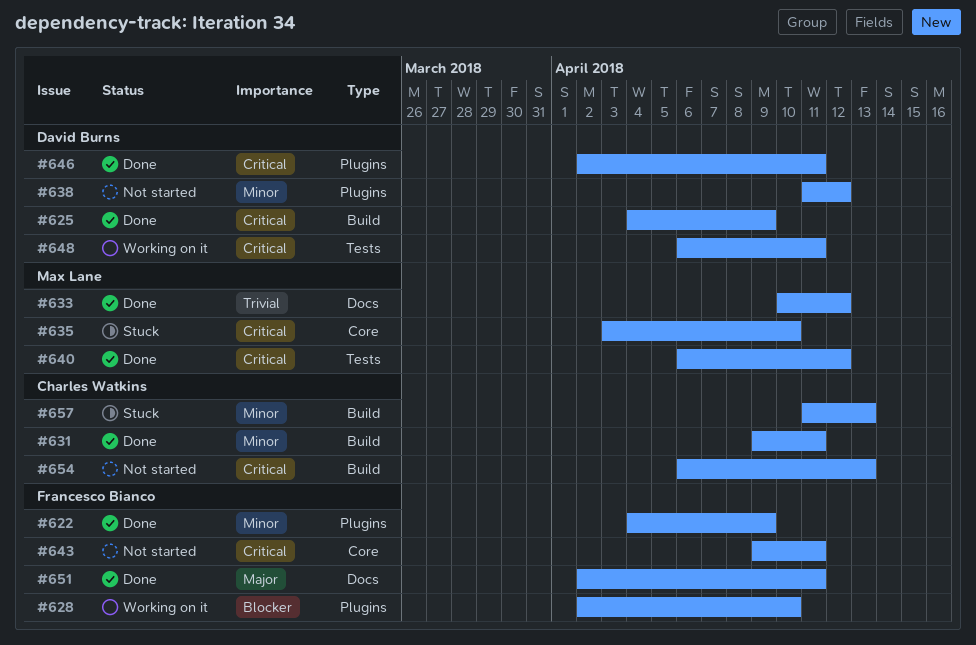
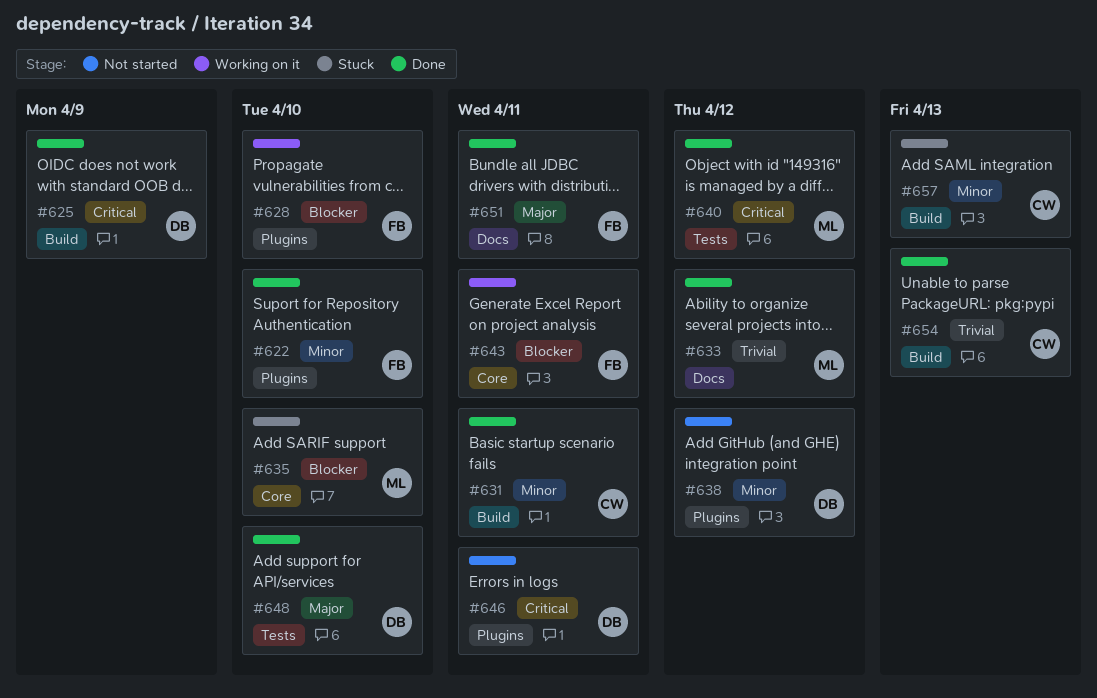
#622, due: Apr 9 -> Apr 10
#635, priority: Critical -> Blocker
#643, status: Not started -> Working on it
#643, priority: Critical -> Blocker
#646, status: Done -> Not started
#648, status: Working on it -> Done
#648, priority: Critical -> Major
#648, due: Apr 11 -> Apr 10
#654, status: Not started -> Done
#654, priority: Critical -> Trivial

